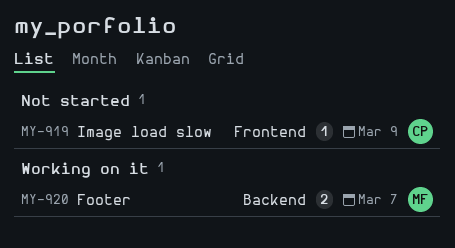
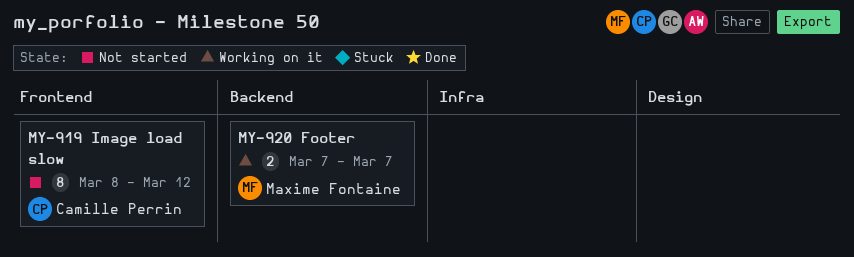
MY-919, estimate: 1 -> 8
MY-919, due: Mar 9 -> Mar 12

